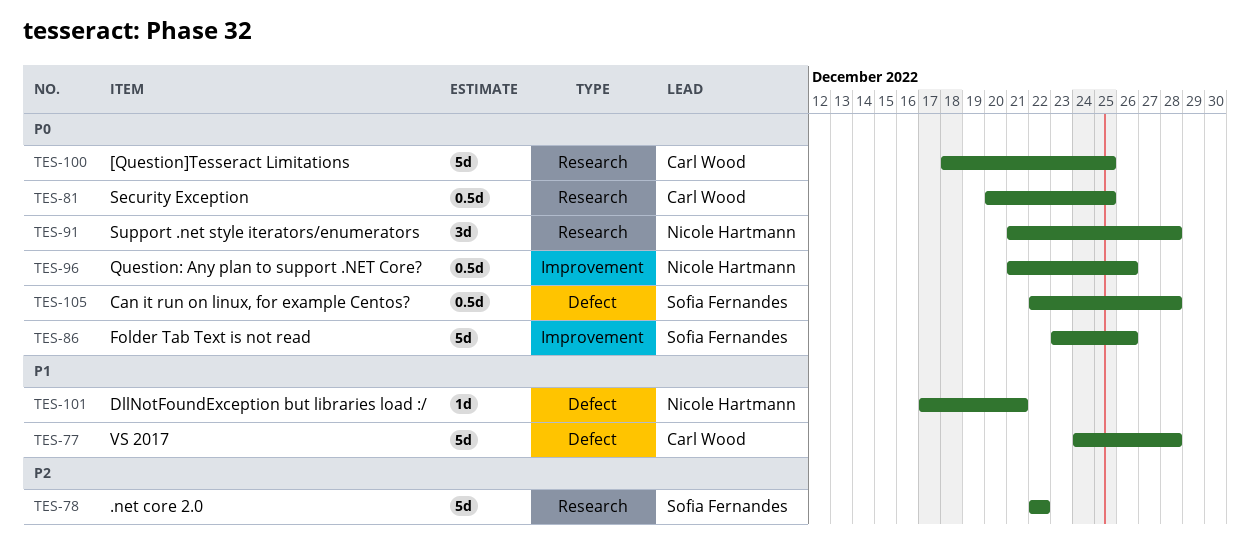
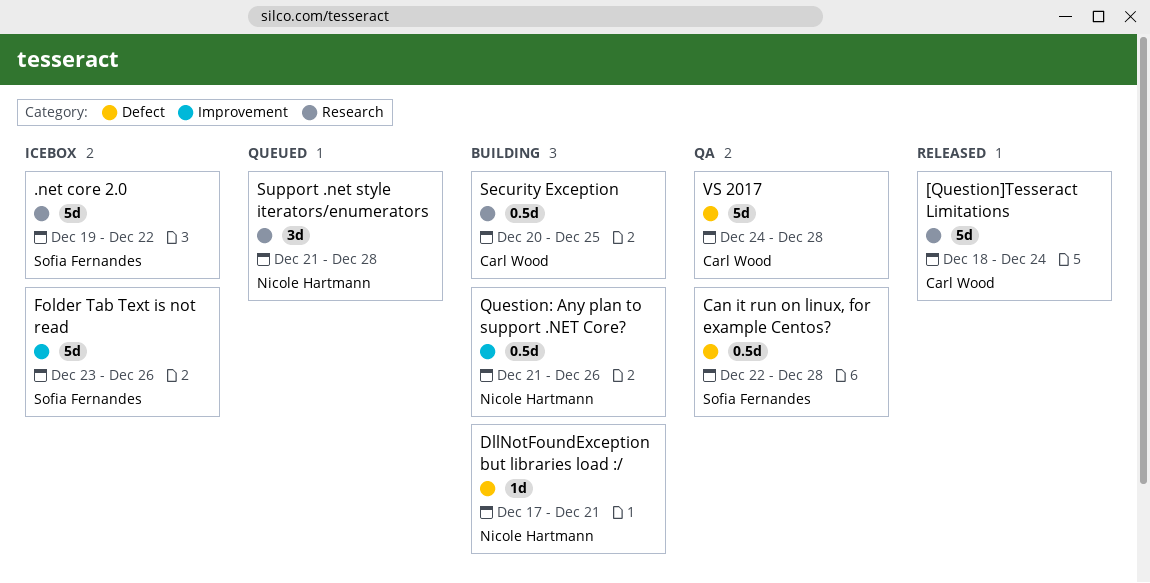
.net core 2.0, start: Dec 22 -> Dec 19
[Question]Tesseract Limitations, due: Dec 25 -> Dec 24

